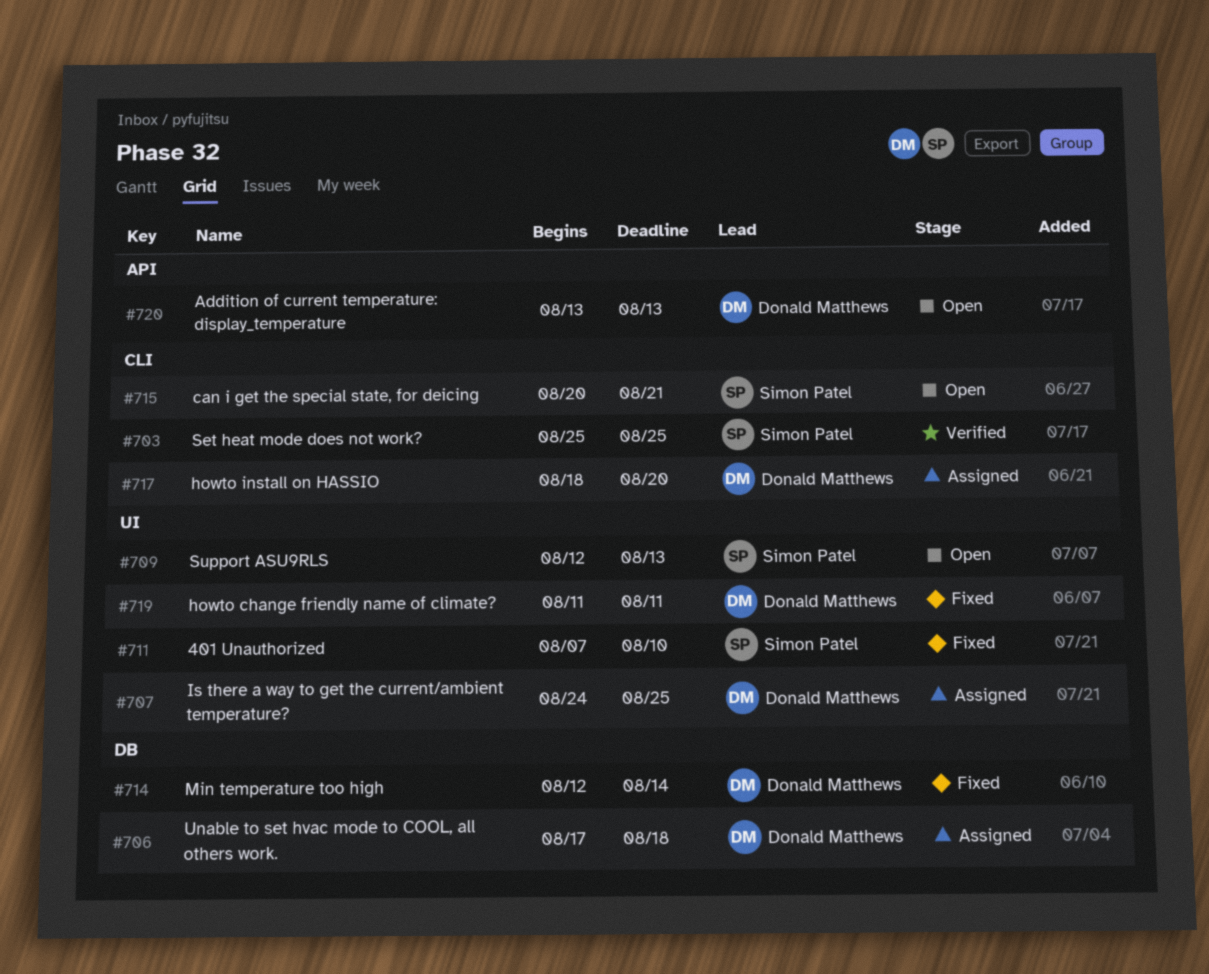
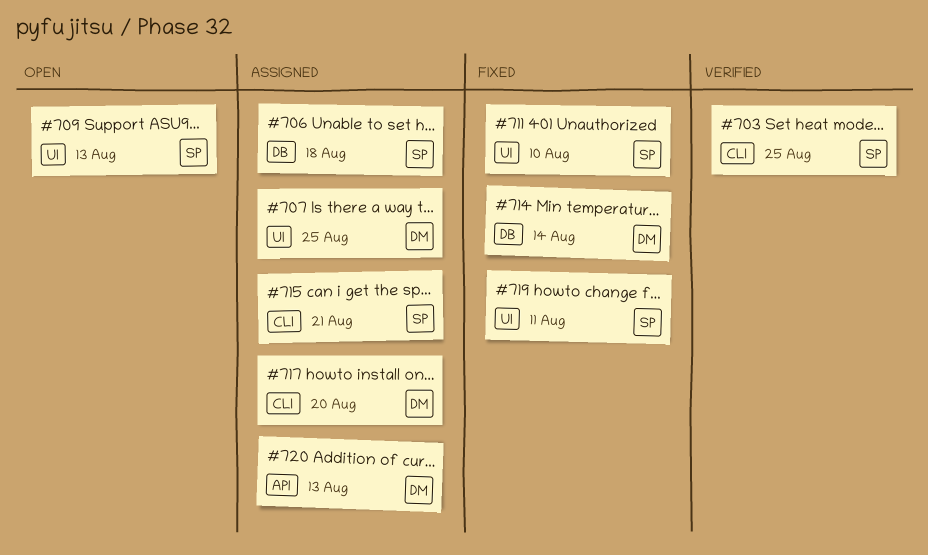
#706, owner: Donald Matthews -> Simon Patel
#715, status: Open -> Assigned
#719, owner: Donald Matthews -> Simon Patel
#720, status: Open -> Assigned

